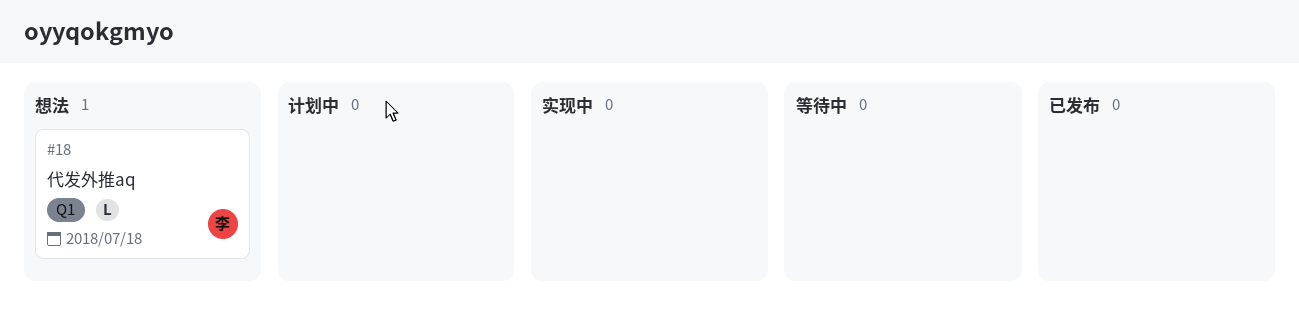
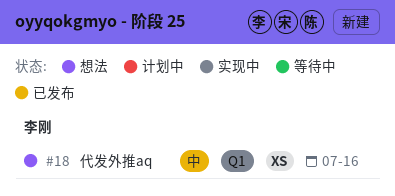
#18, estimate: L -> XS
#18, due: Jul 18 -> Jul 16

